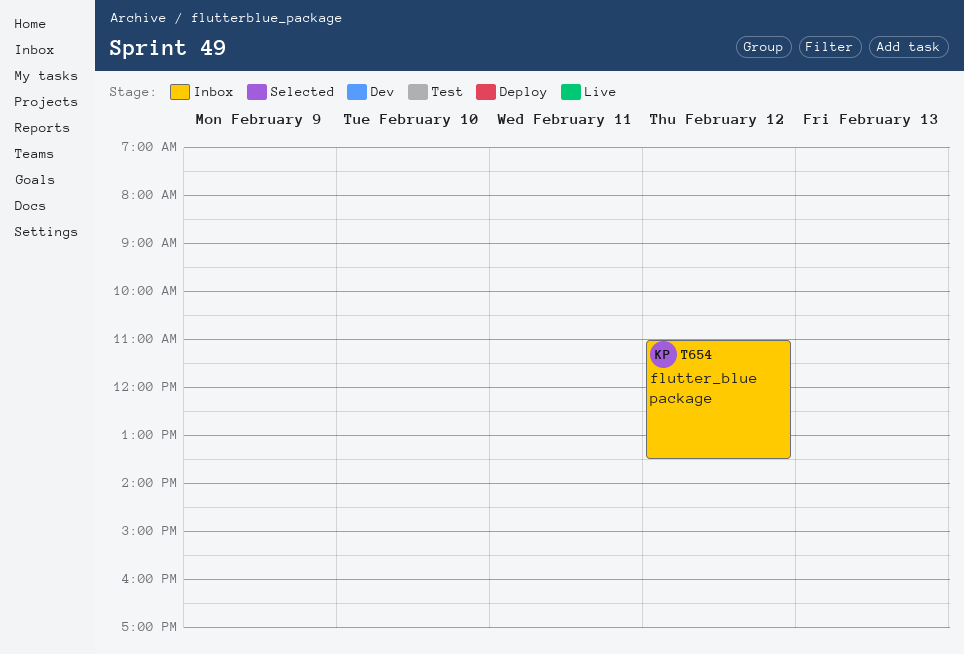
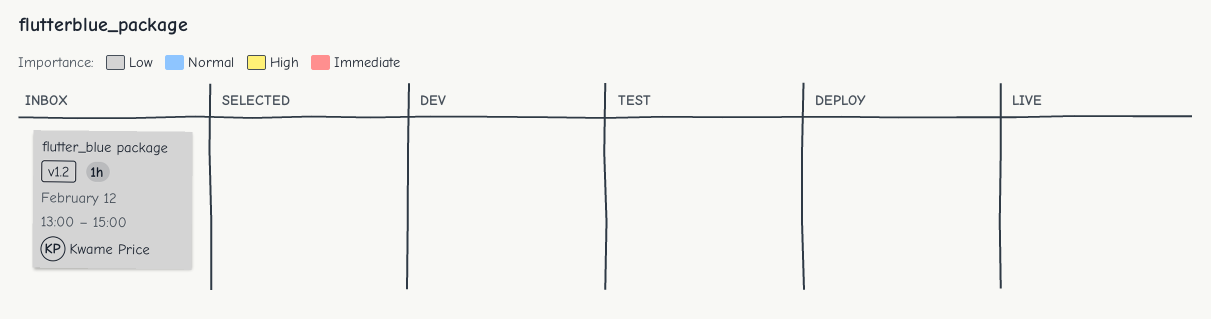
flutter_blue package, begins: 11:00 -> 13:00
flutter_blue package, ends: 13:30 -> 15:00

